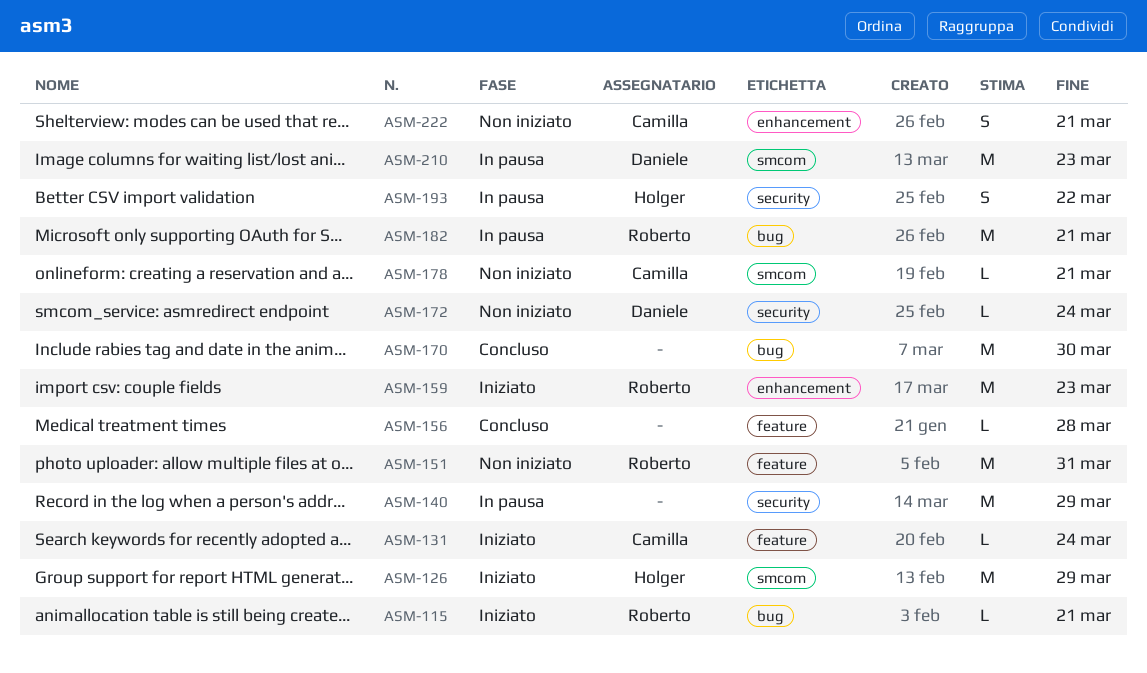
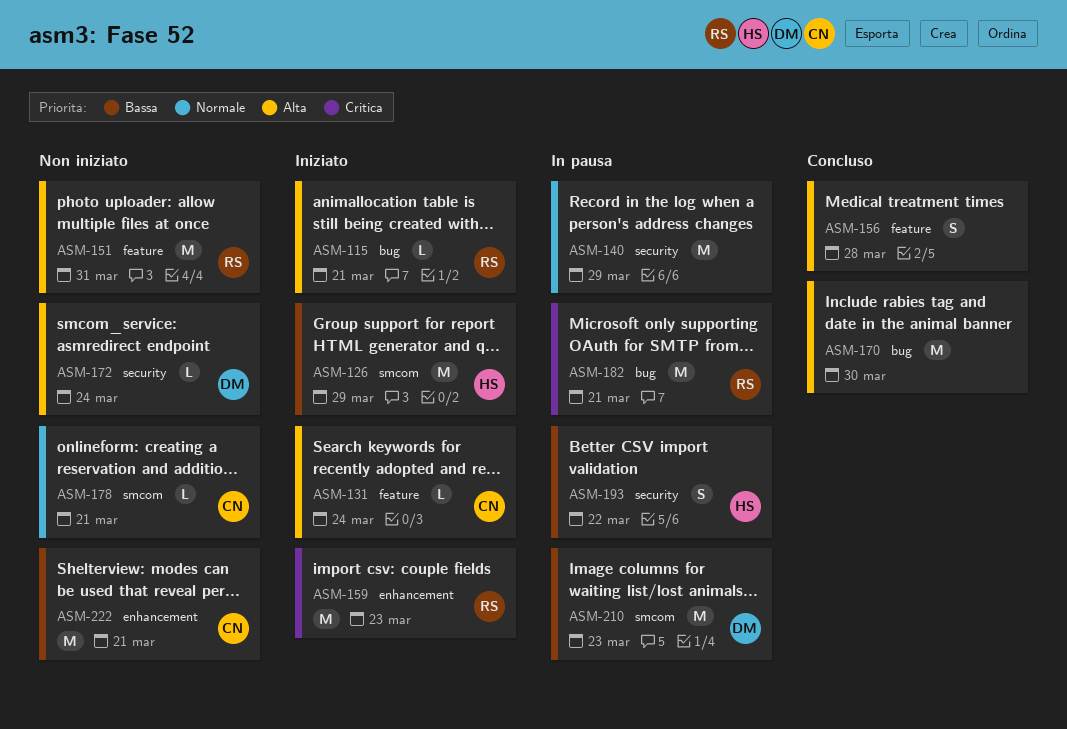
ASM-156, estimate: L -> S
ASM-222, estimate: S -> M

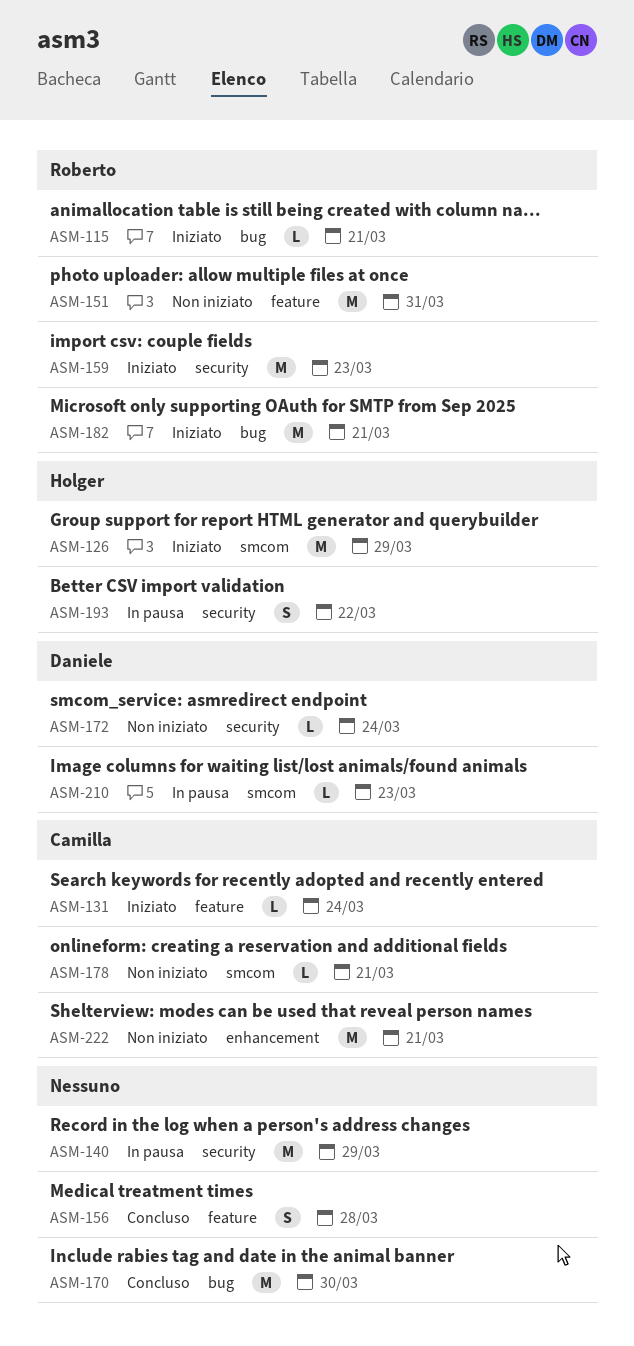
ASM-159, label: enhancement -> security
ASM-182, status: In pausa -> Iniziato
ASM-210, estimate: M -> L

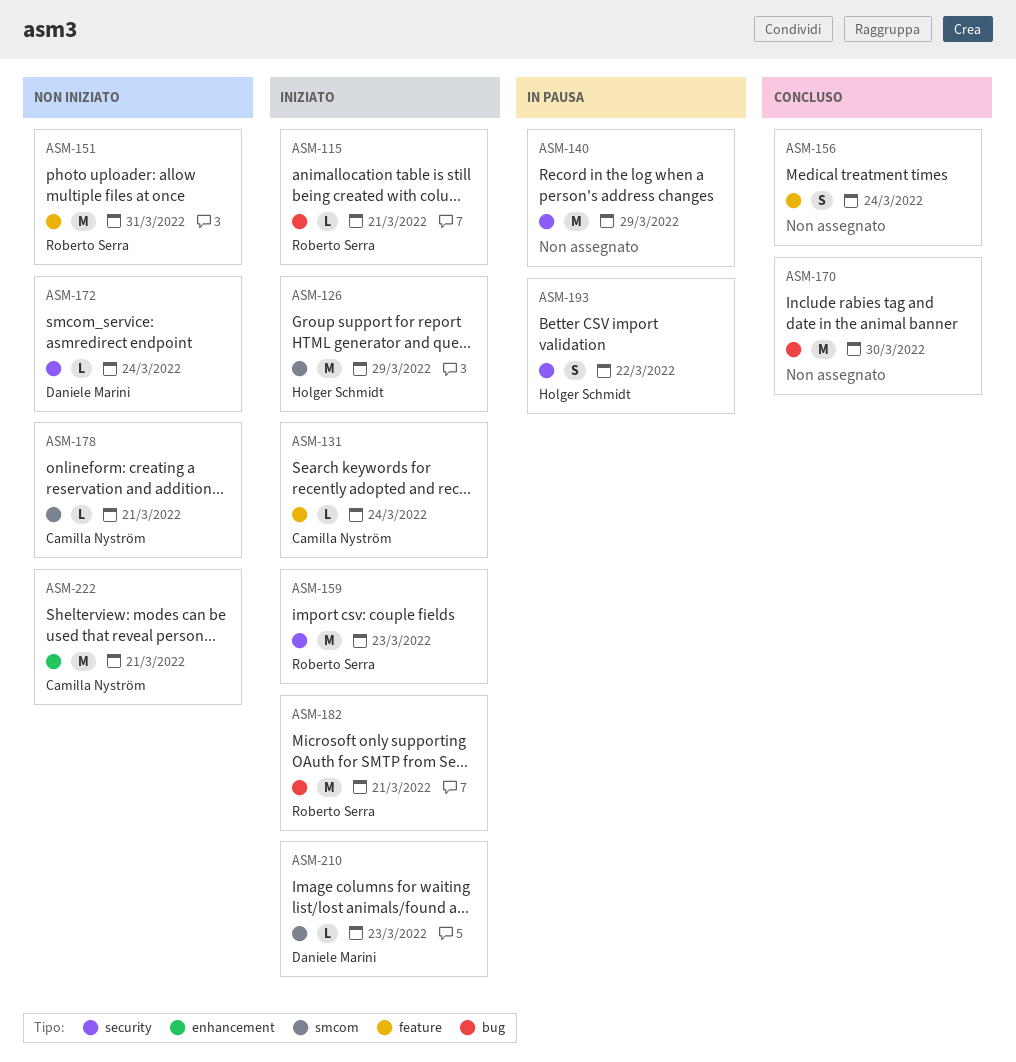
ASM-156, due: Mar 28 -> Mar 24
ASM-210, status: In pausa -> Iniziato

